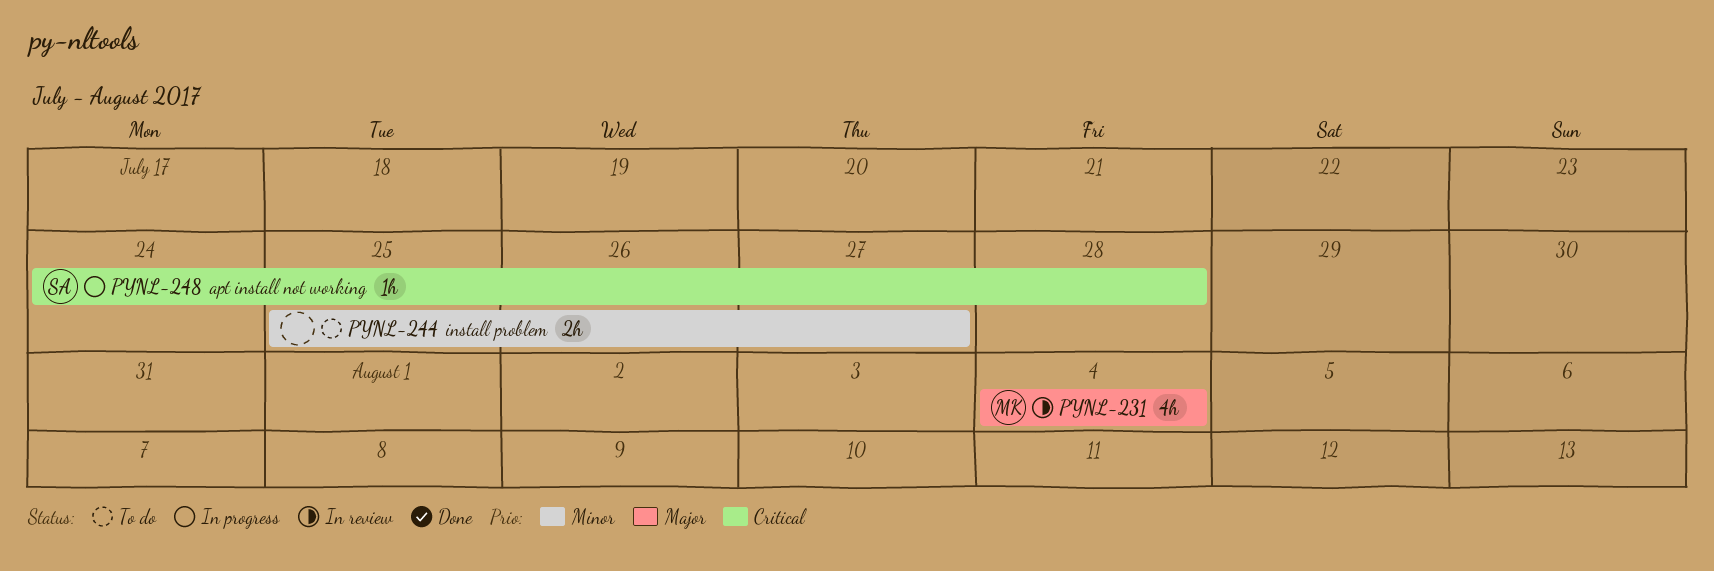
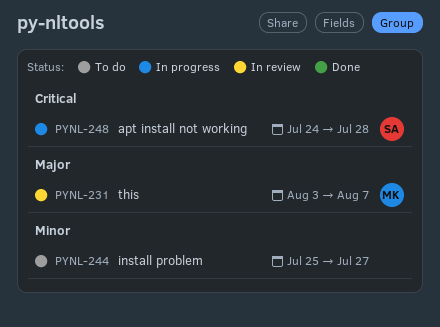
PYNL-231, start: Aug 4 -> Aug 3
PYNL-231, due: Aug 4 -> Aug 7

